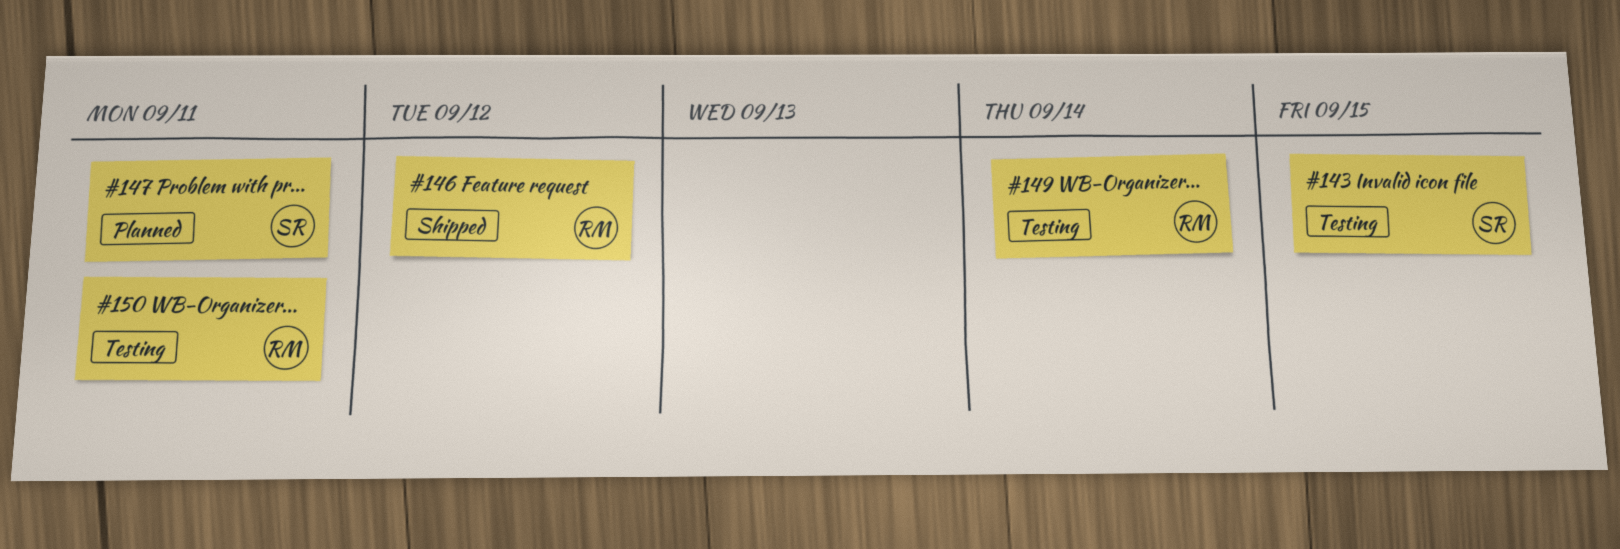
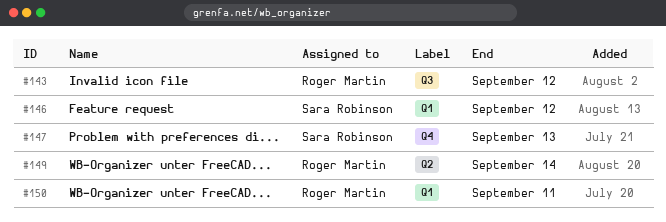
#143, owner: Sara Robinson -> Roger Martin
#143, due: Sep 15 -> Sep 12
#146, owner: Roger Martin -> Sara Robinson
#147, due: Sep 11 -> Sep 13

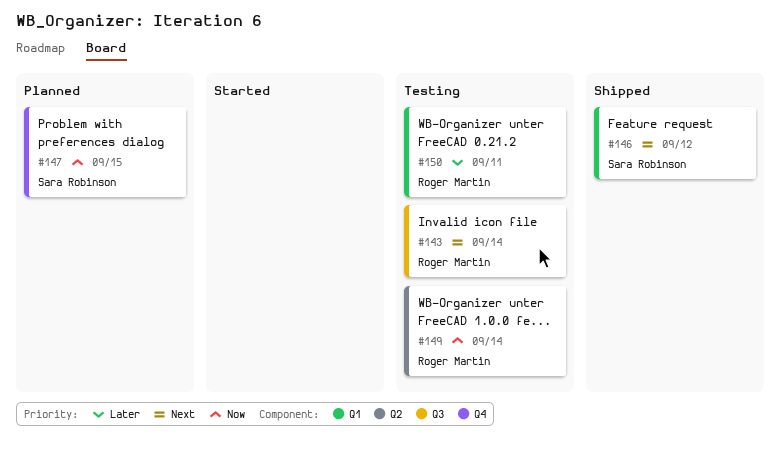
#143, due: Sep 12 -> Sep 14
#147, due: Sep 13 -> Sep 15

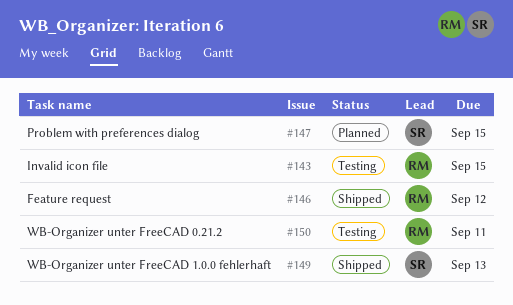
#143, due: Sep 14 -> Sep 15
#146, owner: Sara Robinson -> Roger Martin
#149, status: Testing -> Shipped
#149, owner: Roger Martin -> Sara Robinson
#149, due: Sep 14 -> Sep 13

